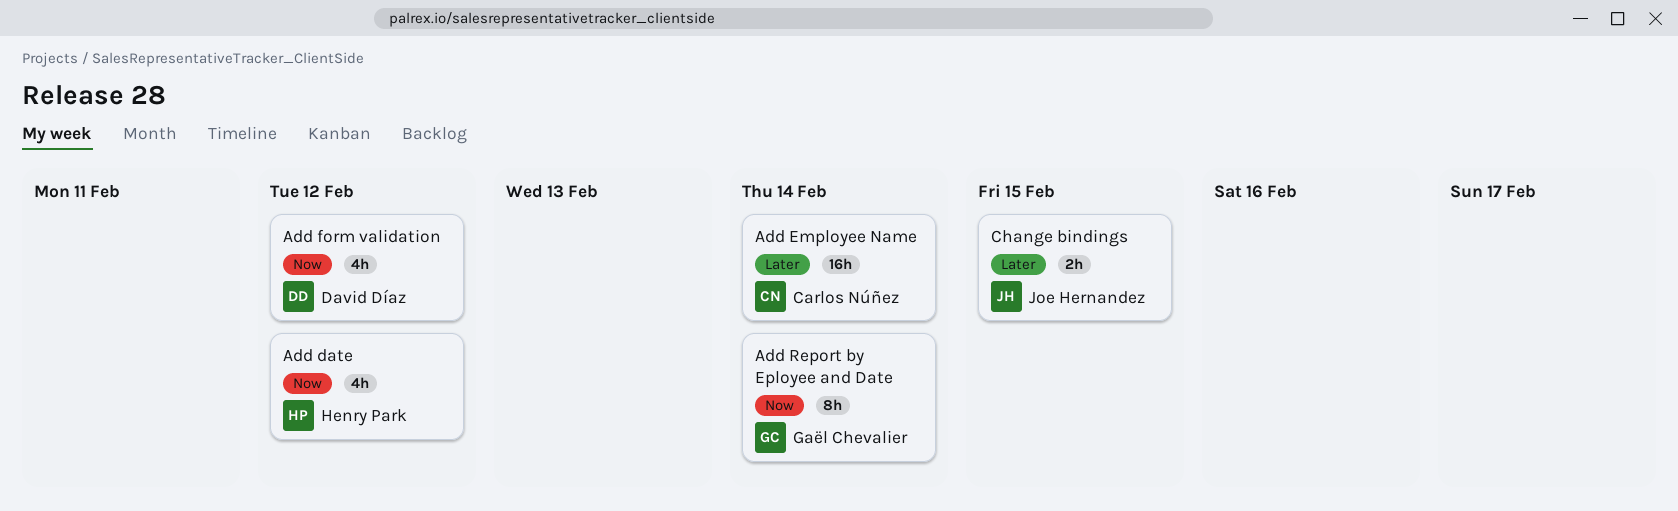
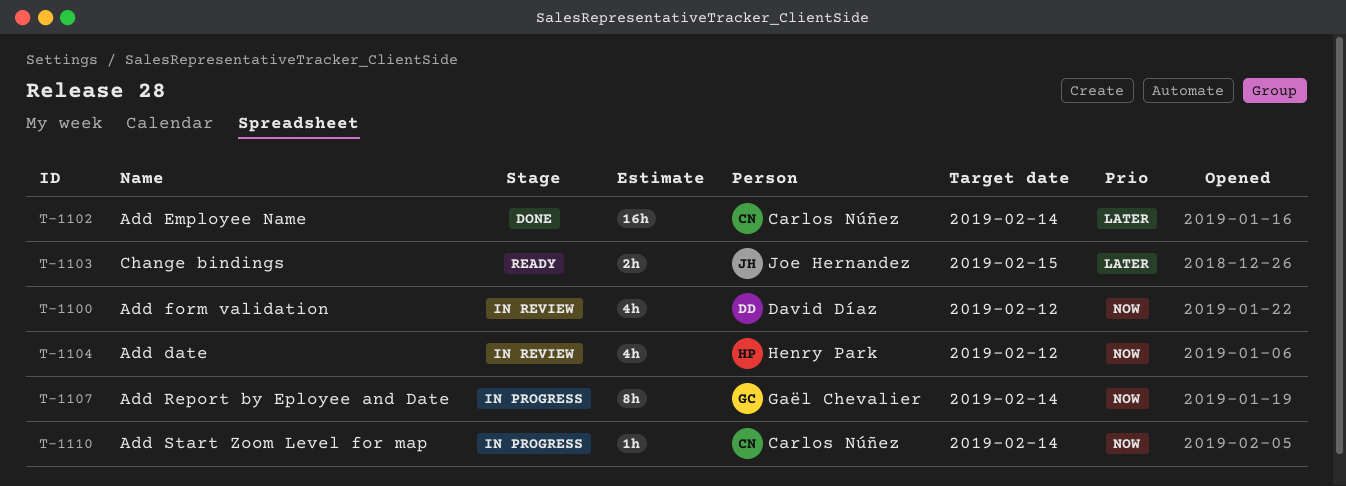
Add Start Zoom Level for map: none -> present

